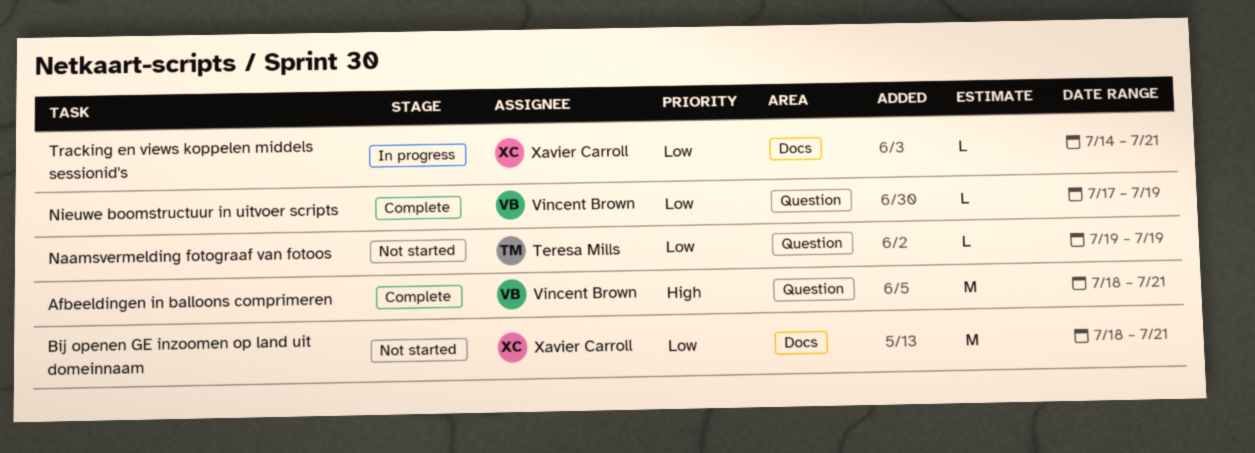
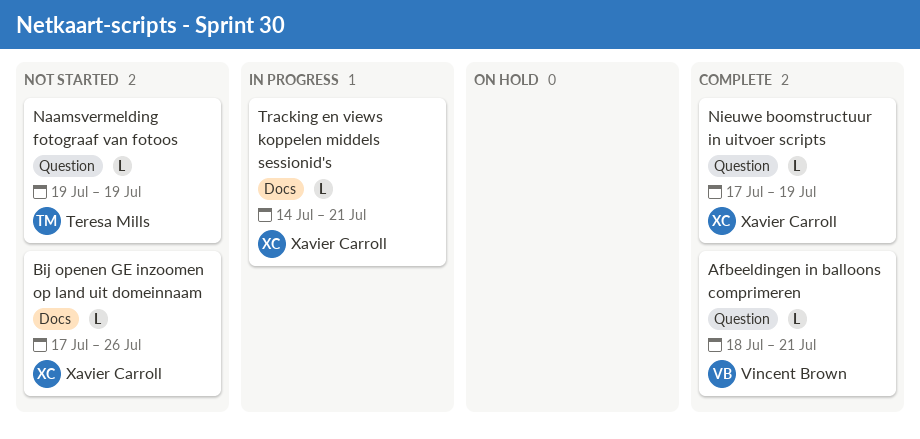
Afbeeldingen in balloons comprimeren, estimate: M -> L
Bij openen GE inzoomen op land uit domeinnaam, estimate: M -> L
Bij openen GE inzoomen op land uit domeinnaam, start: Jul 18 -> Jul 17
Bij openen GE inzoomen op land uit domeinnaam, due: Jul 21 -> Jul 26
Nieuwe boomstructuur in uitvoer scripts, owner: Vincent Brown -> Xavier Carroll

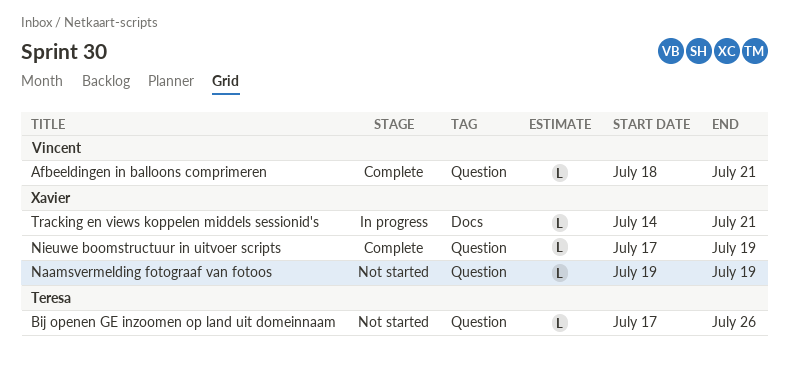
Bij openen GE inzoomen op land uit domeinnaam, owner: Xavier Carroll -> Teresa Mills
Bij openen GE inzoomen op land uit domeinnaam, label: Docs -> Question
Naamsvermelding fotograaf van fotoos, owner: Teresa Mills -> Xavier Carroll

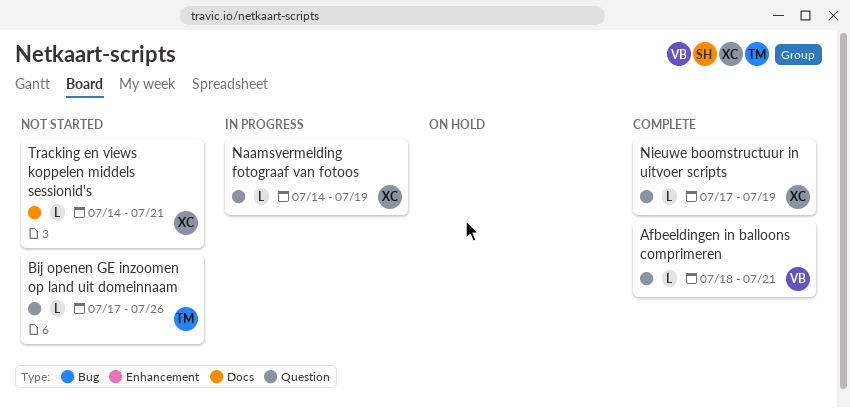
Naamsvermelding fotograaf van fotoos, status: Not started -> In progress
Naamsvermelding fotograaf van fotoos, start: Jul 19 -> Jul 14
Tracking en views koppelen middels sessionid's, status: In progress -> Not started

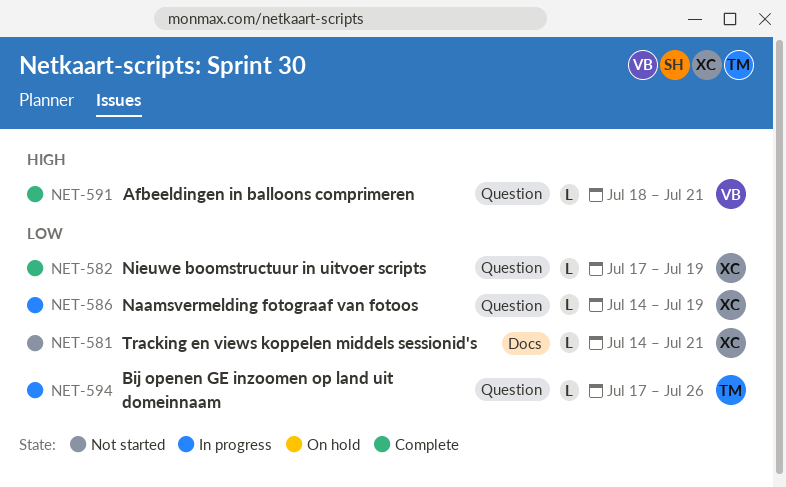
Bij openen GE inzoomen op land uit domeinnaam, status: Not started -> In progress

